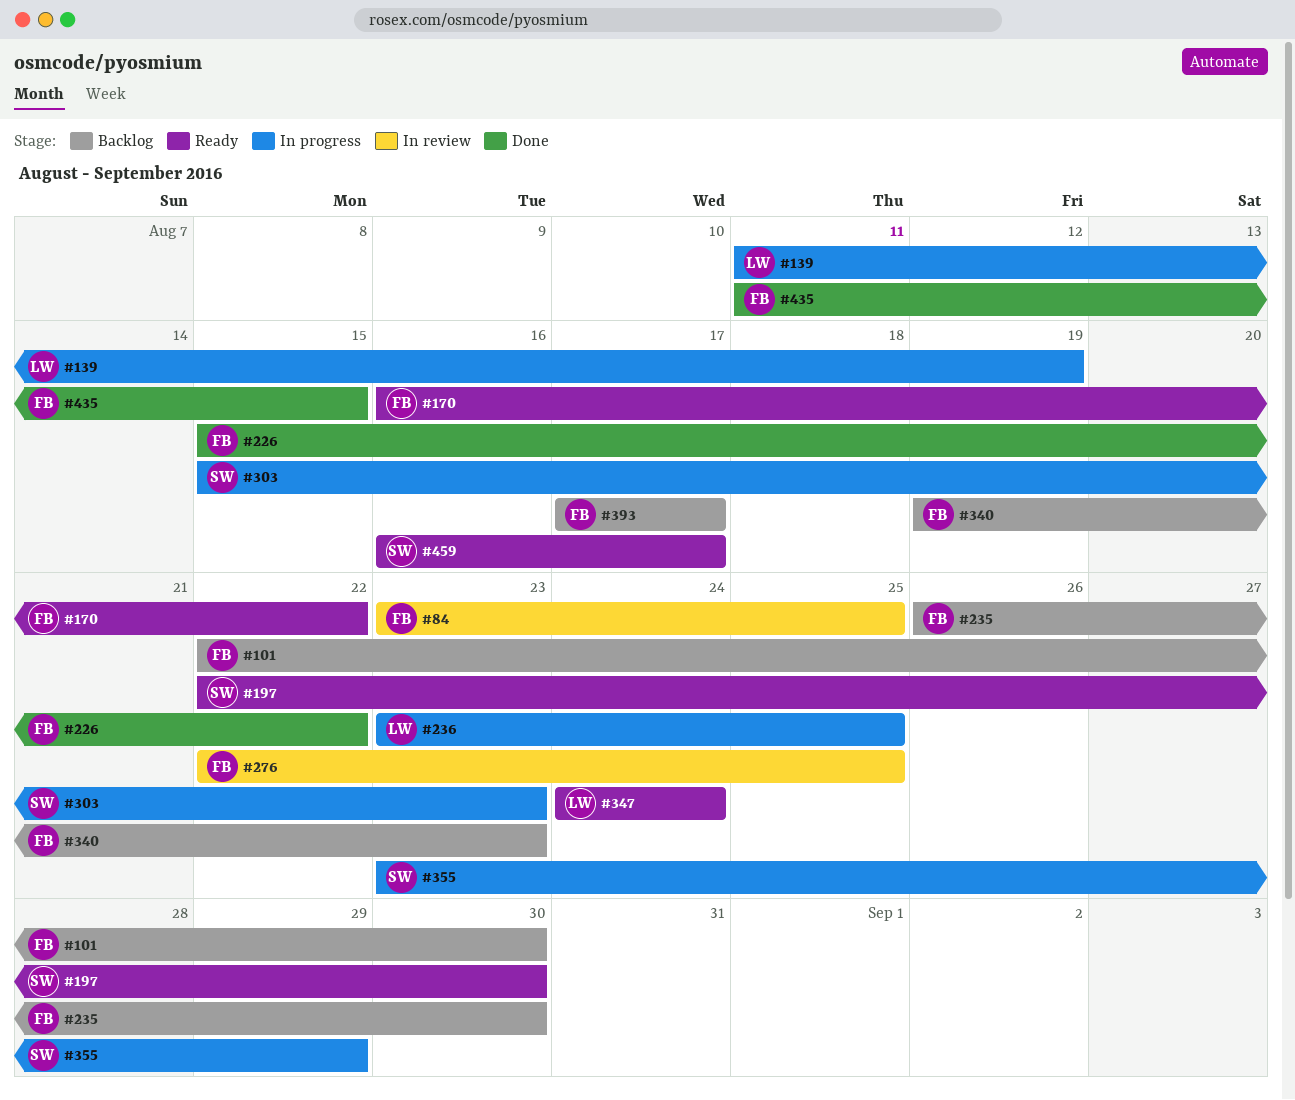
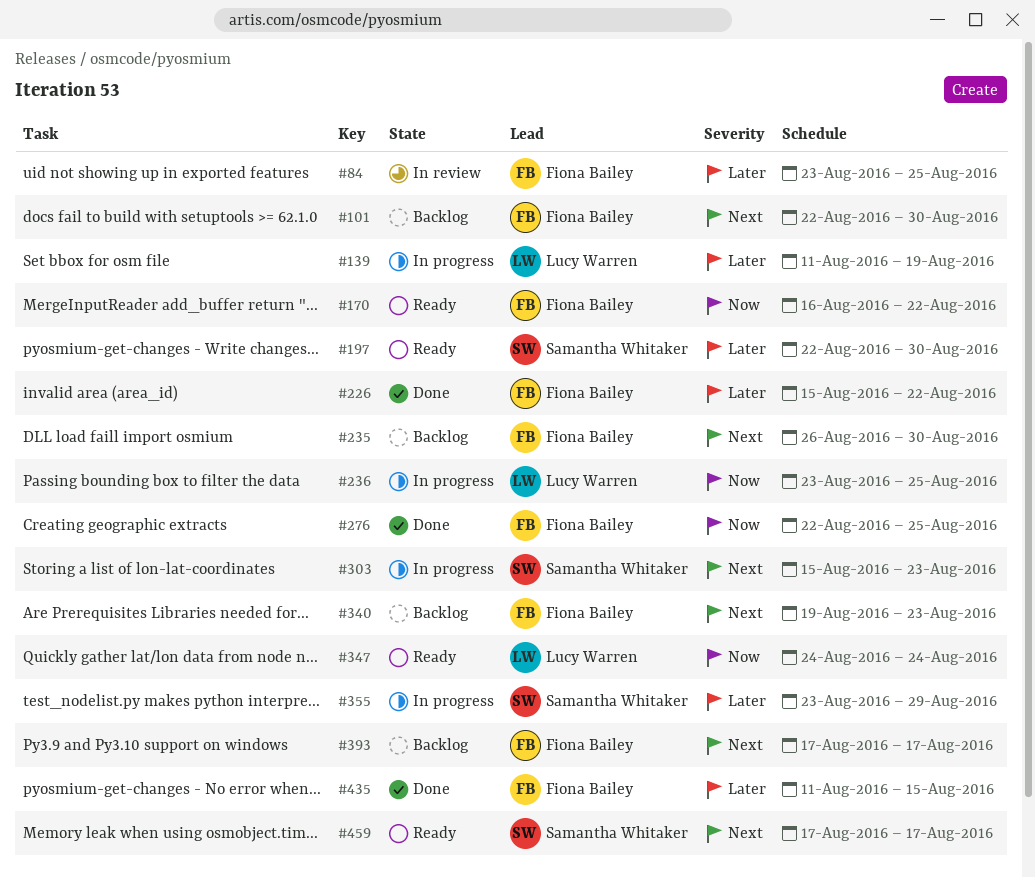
#276, status: In review -> Done
#459, start: Aug 16 -> Aug 17

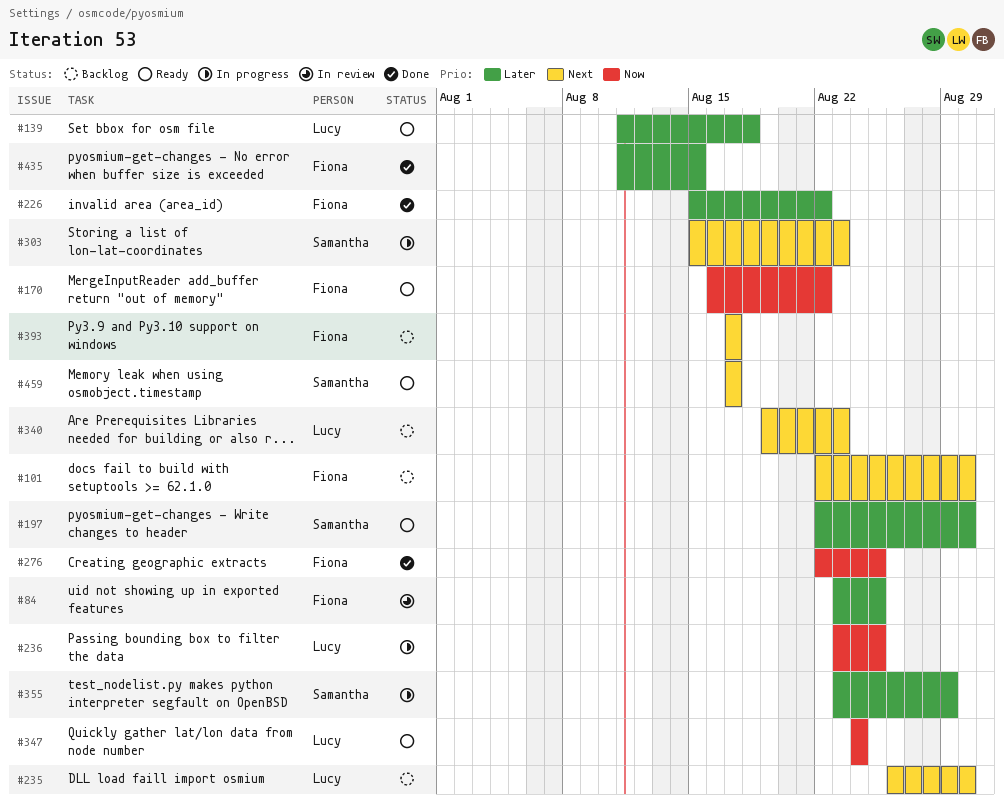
#139, status: In progress -> Ready
#139, due: Aug 19 -> Aug 18
#235, owner: Fiona Bailey -> Lucy Warren
#340, owner: Fiona Bailey -> Lucy Warren

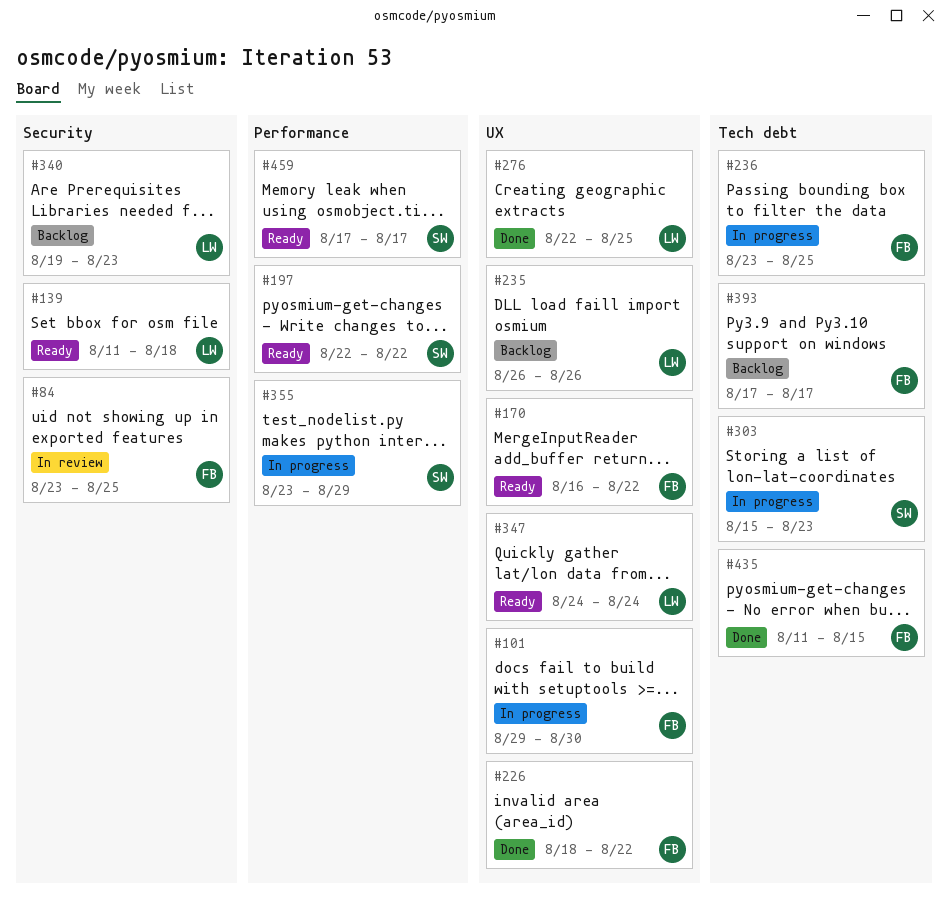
#101, status: Backlog -> In progress
#101, start: Aug 22 -> Aug 29
#197, due: Aug 30 -> Aug 22
#226, start: Aug 15 -> Aug 18
#235, due: Aug 30 -> Aug 26
#236, owner: Lucy -> Fiona
#276, owner: Fiona -> Lucy

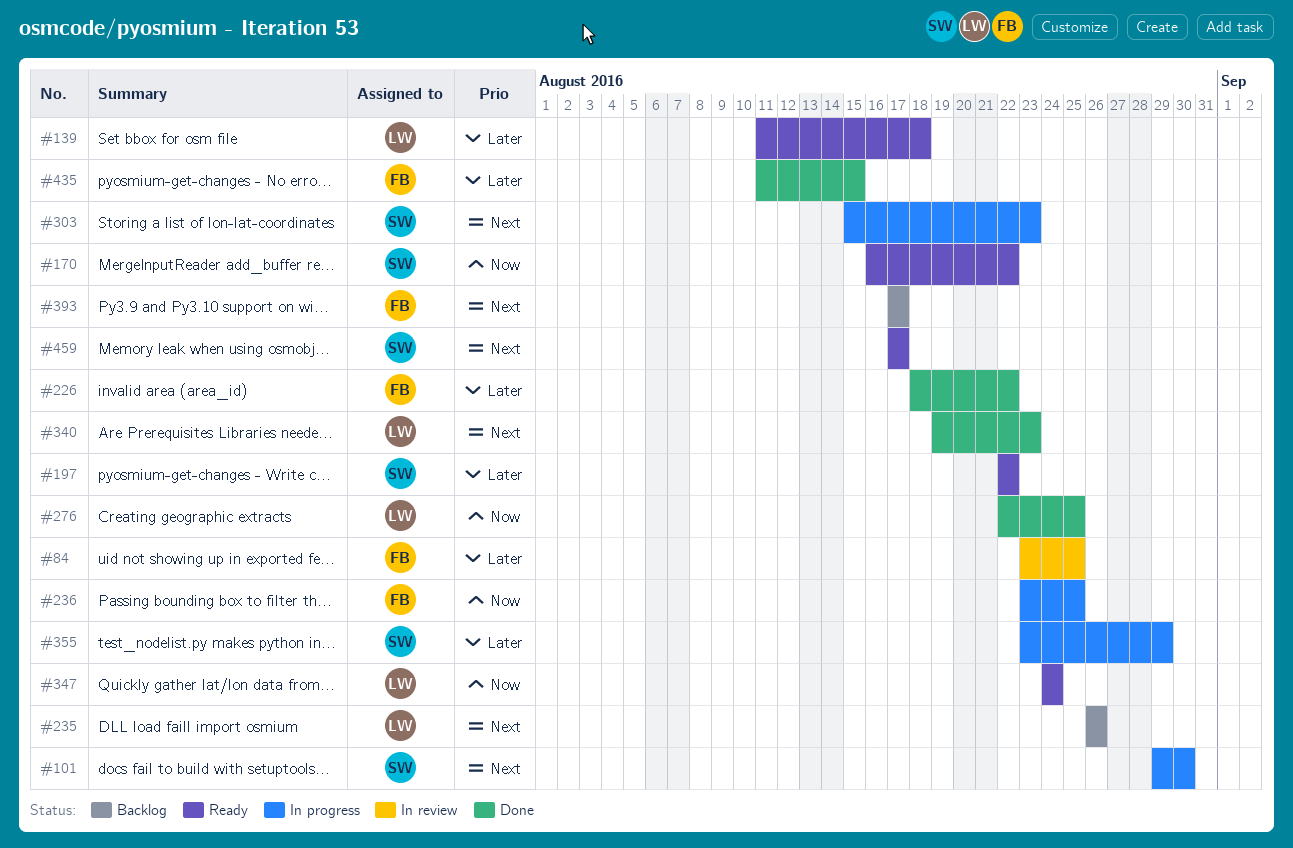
#101, owner: FB -> SW
#170, owner: FB -> SW
#340, status: Backlog -> Done

